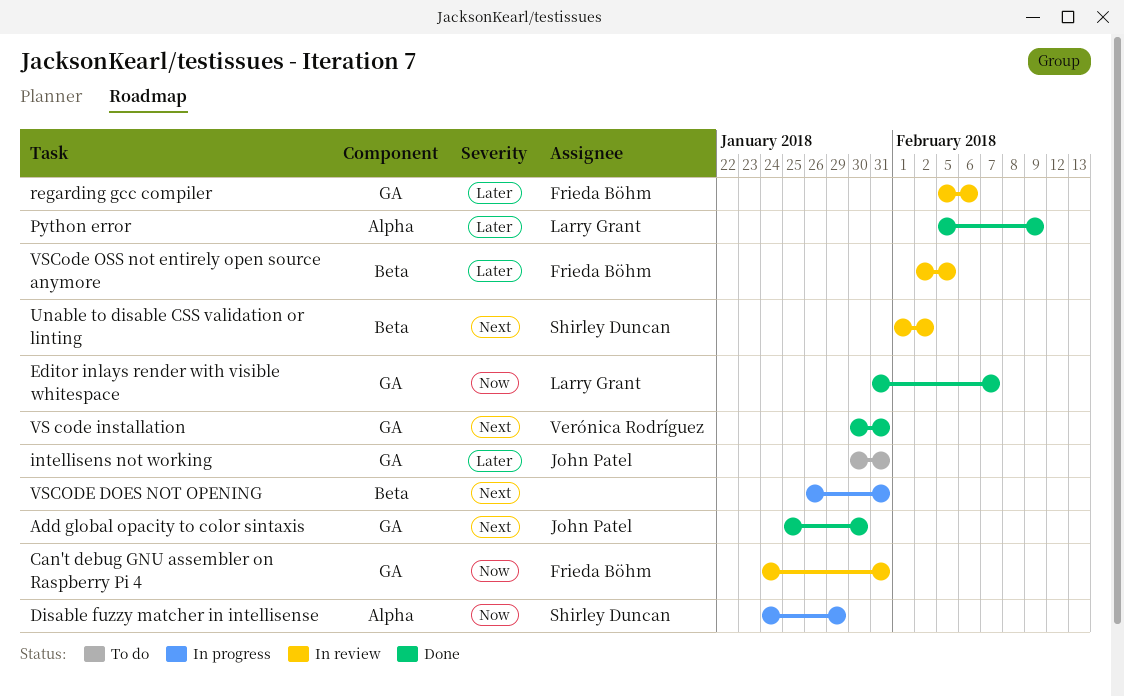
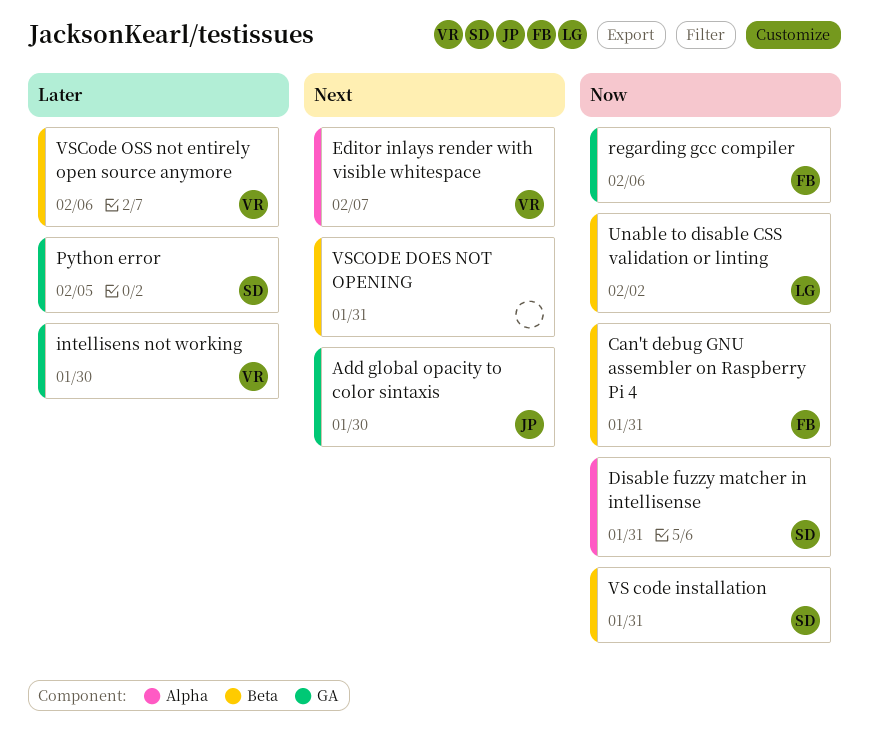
Can't debug GNU assembler on Raspberry Pi 4, label: GA -> Beta
Disable fuzzy matcher in intellisense, due: Jan 29 -> Jan 31
Editor inlays render with visible whitespace, owner: Larry Grant -> Verónica Rodríguez
Editor inlays render with visible whitespace, priority: Now -> Next
Editor inlays render with visible whitespace, label: GA -> Alpha
intellisens not working, owner: John Patel -> Verónica Rodríguez
intellisens not working, due: Jan 31 -> Jan 30
Python error, owner: Larry Grant -> Shirley Duncan
Python error, label: Alpha -> GA
Python error, due: Feb 9 -> Feb 5
regarding gcc compiler, priority: Later -> Now
Unable to disable CSS validation or linting, owner: Shirley Duncan -> Larry Grant
Unable to disable CSS validation or linting, priority: Next -> Now
VS code installation, owner: Verónica Rodríguez -> Shirley Duncan
VS code installation, priority: Next -> Now
VS code installation, label: GA -> Beta
VSCode OSS not entirely open source anymore, owner: Frieda Böhm -> Verónica Rodríguez
VSCode OSS not entirely open source anymore, due: Feb 5 -> Feb 6

